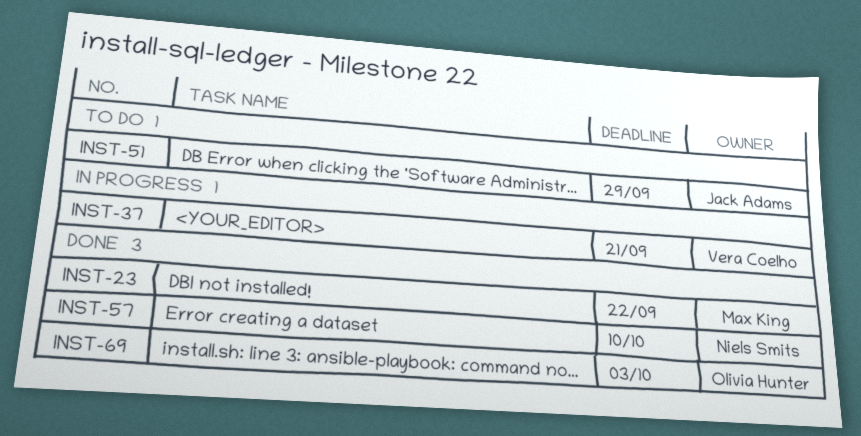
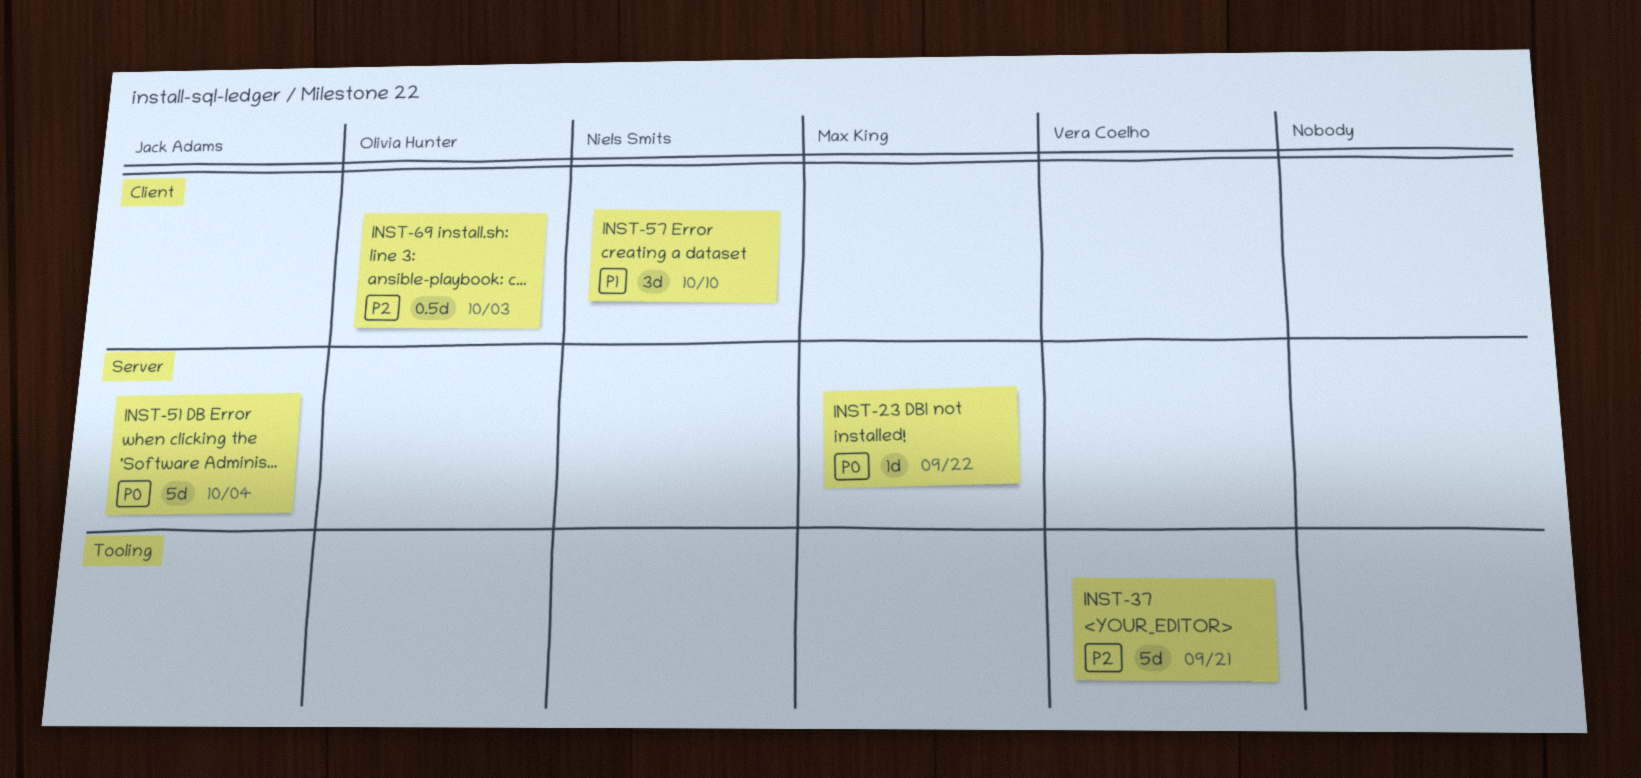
INST-51, due: Sep 29 -> Oct 4

